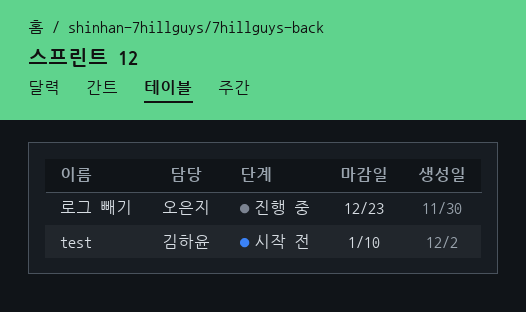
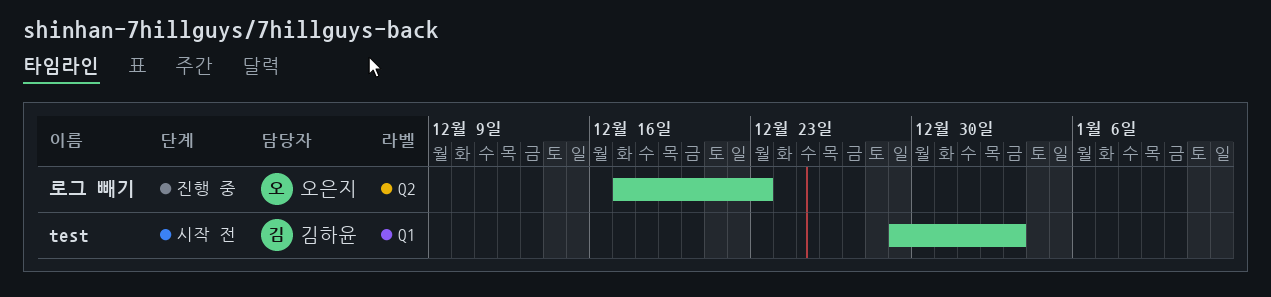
test, due: Jan 10 -> Jan 3

